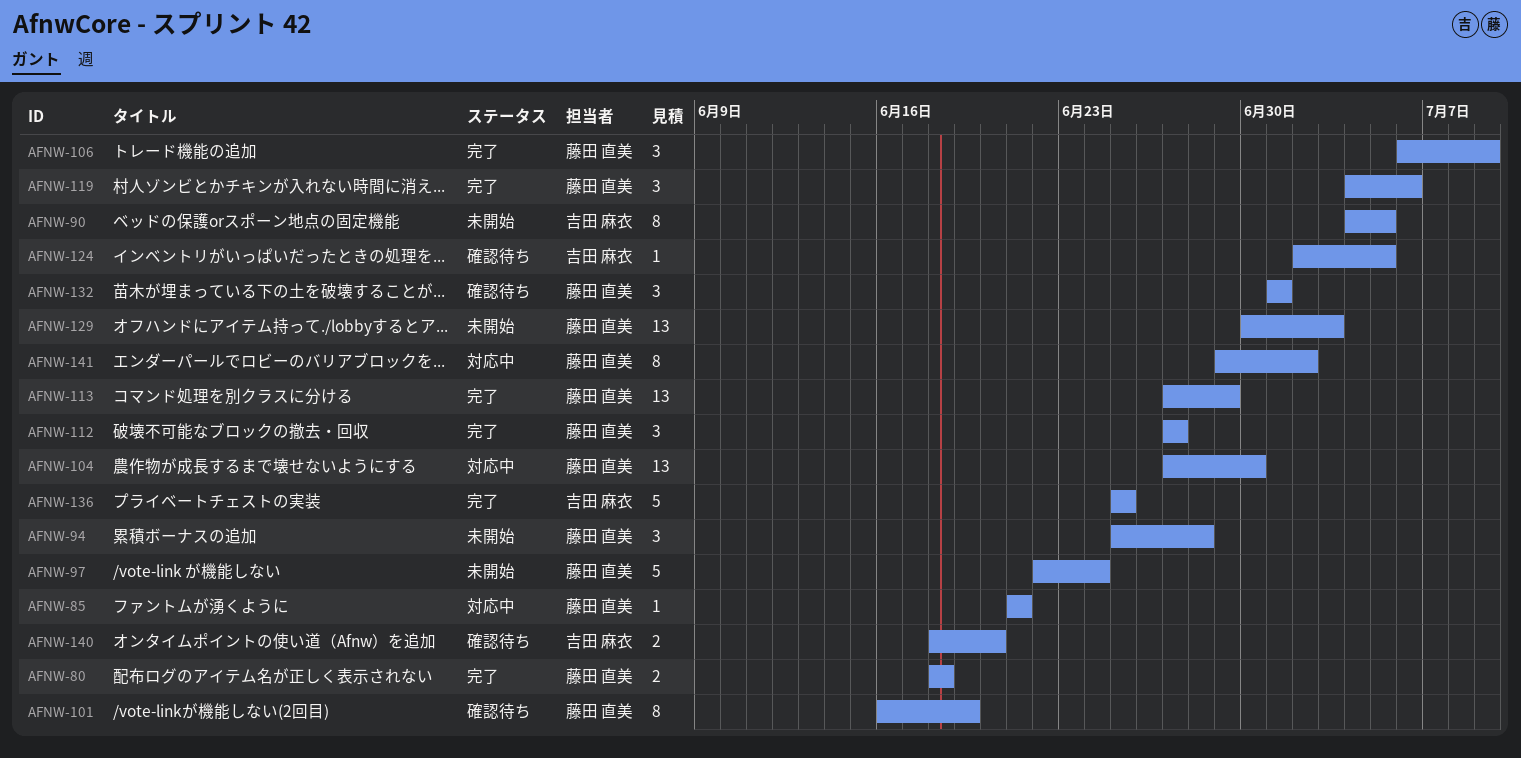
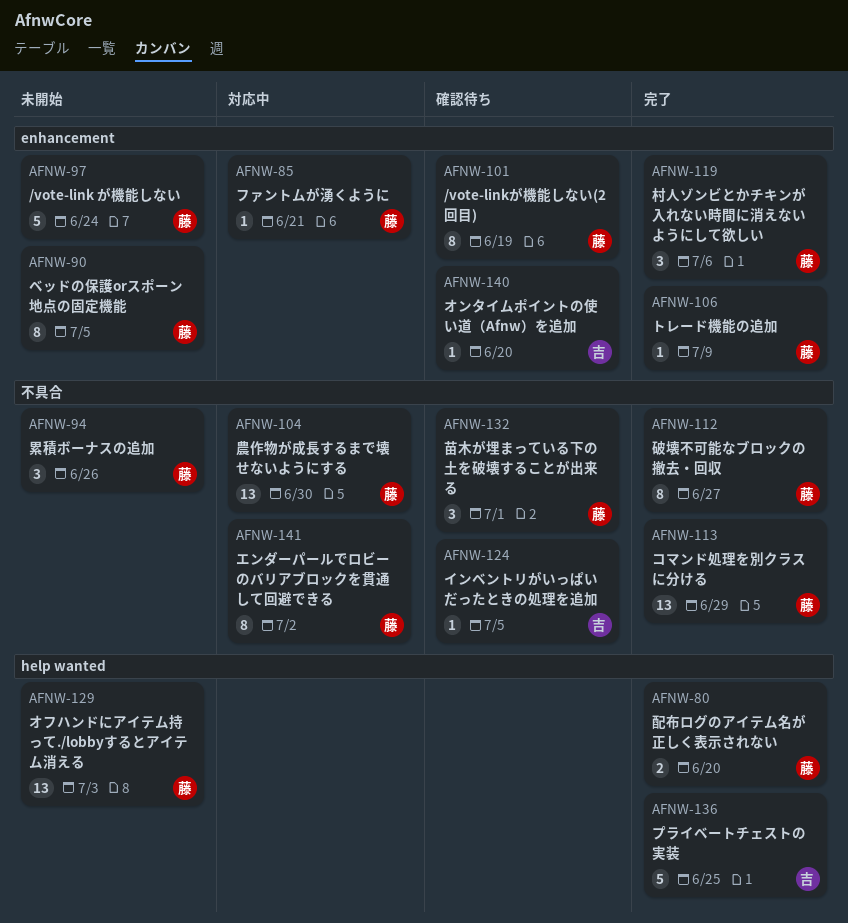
AFNW-80, due: Jun 18 -> Jun 20
AFNW-90, owner: 吉田 麻衣 -> 藤田 直美
AFNW-94, due: Jun 28 -> Jun 26
AFNW-106, estimate: 3 -> 1
AFNW-112, estimate: 3 -> 8
AFNW-140, estimate: 2 -> 1

